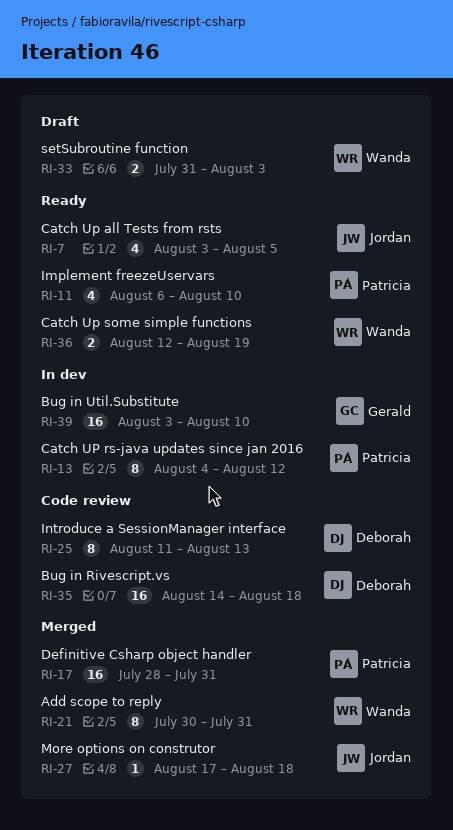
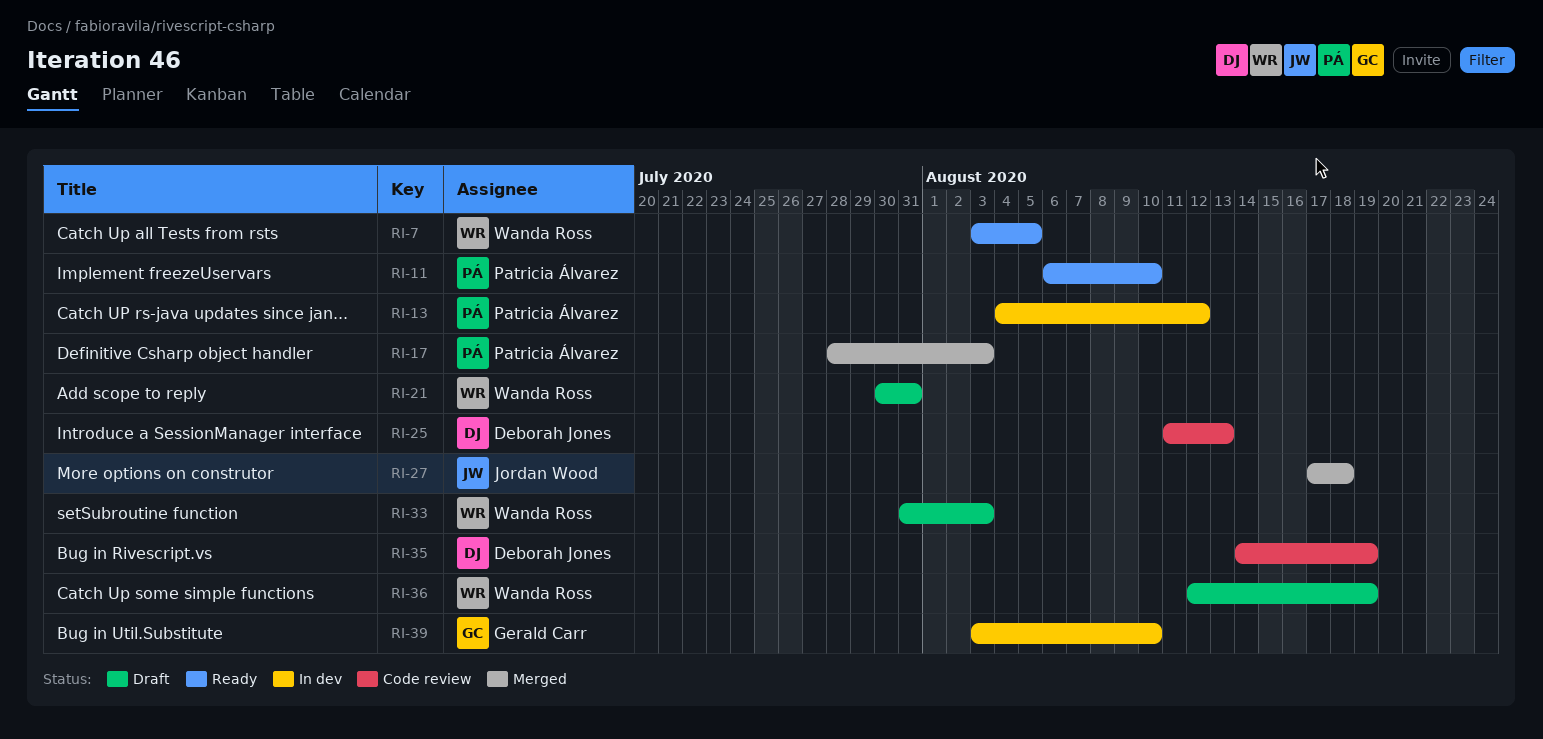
RI-7, owner: Jordan Wood -> Wanda Ross
RI-17, due: Jul 31 -> Aug 3
RI-21, status: Merged -> Draft
RI-35, due: Aug 18 -> Aug 19
RI-36, status: Ready -> Draft

